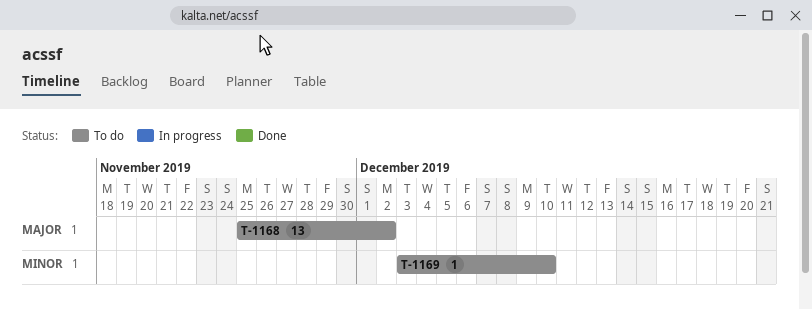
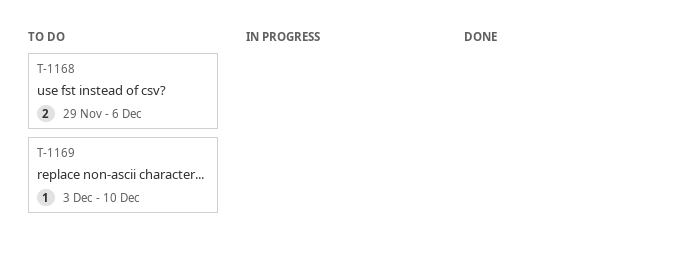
T-1168, estimate: 13 -> 2
T-1168, start: Nov 25 -> Nov 29
T-1168, due: Dec 2 -> Dec 6

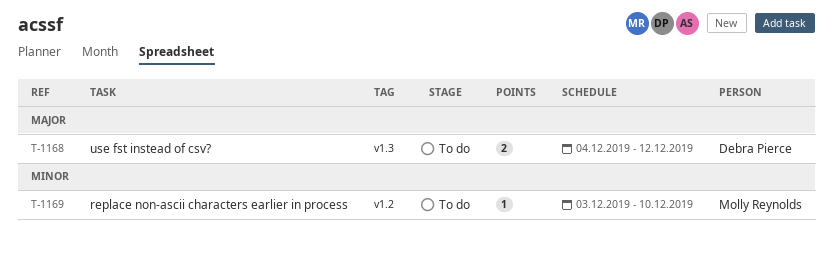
T-1168, start: Nov 29 -> Dec 4
T-1168, due: Dec 6 -> Dec 12

